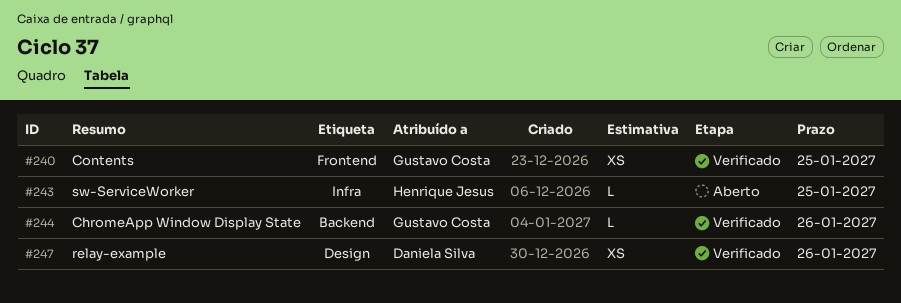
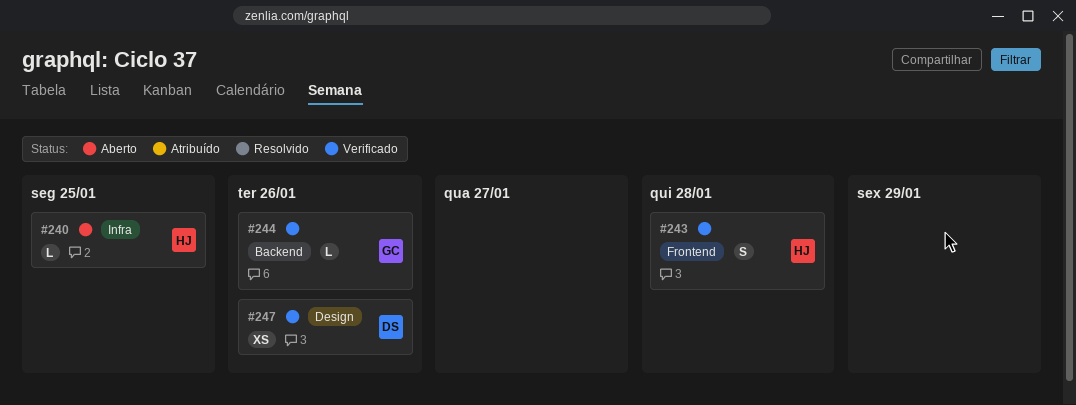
#240, status: Verificado -> Aberto
#240, owner: Gustavo Costa -> Henrique Jesus
#240, label: Frontend -> Infra
#240, estimate: XS -> L
#243, status: Aberto -> Verificado
#243, label: Infra -> Frontend
#243, estimate: L -> S
#243, due: Jan 25 -> Jan 28

